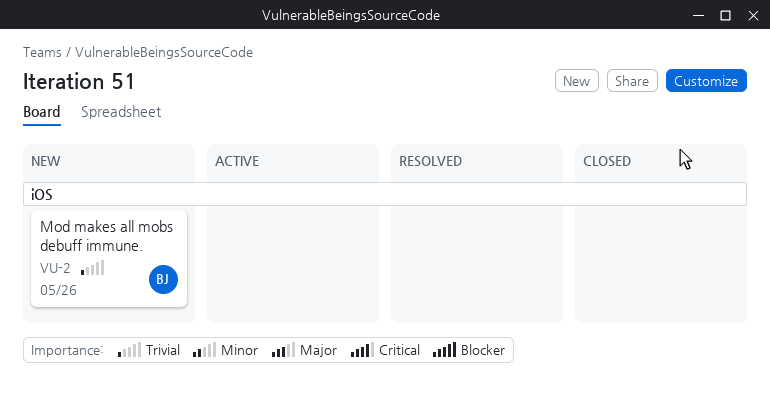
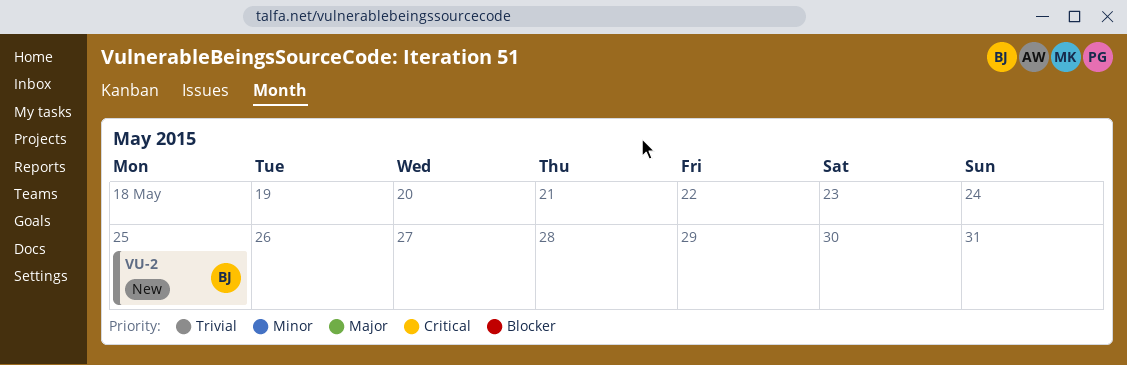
VU-2, due: May 26 -> May 25

